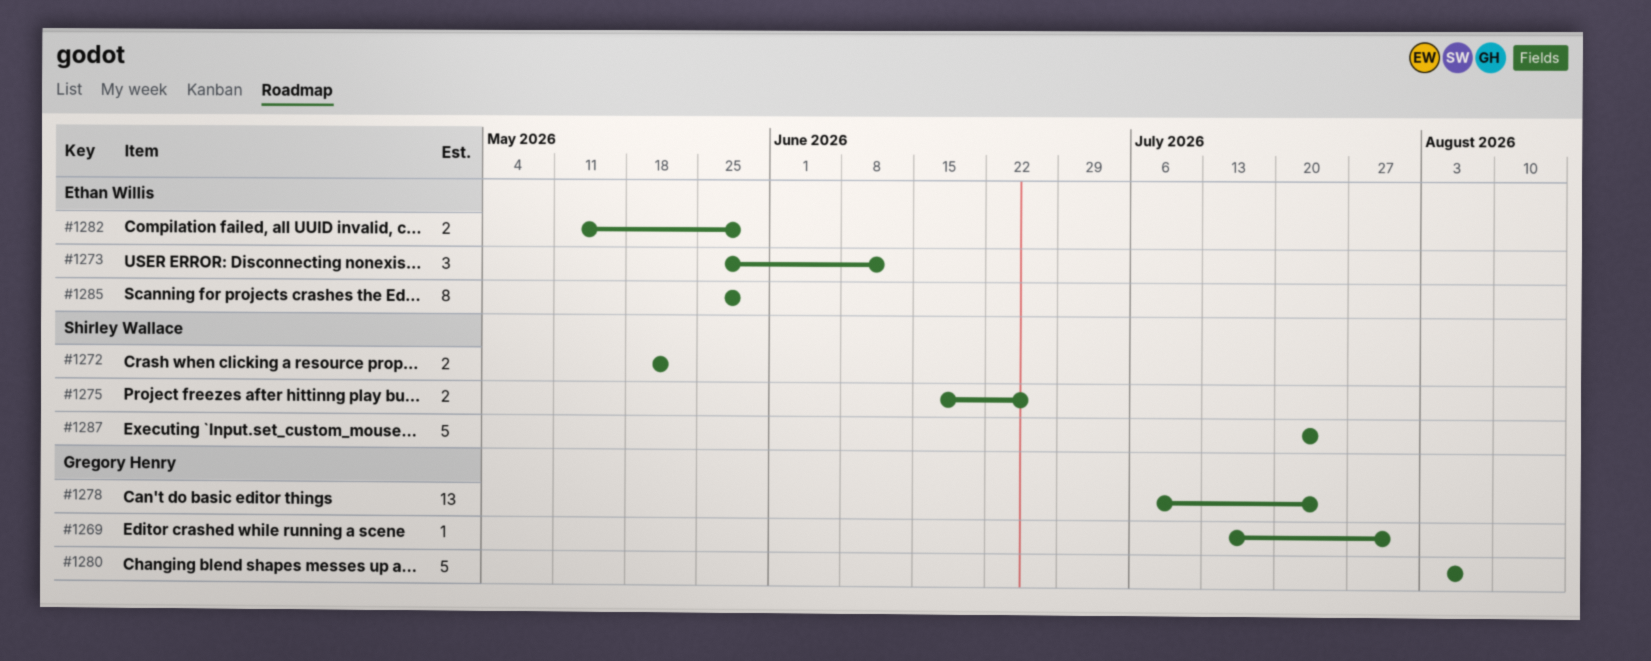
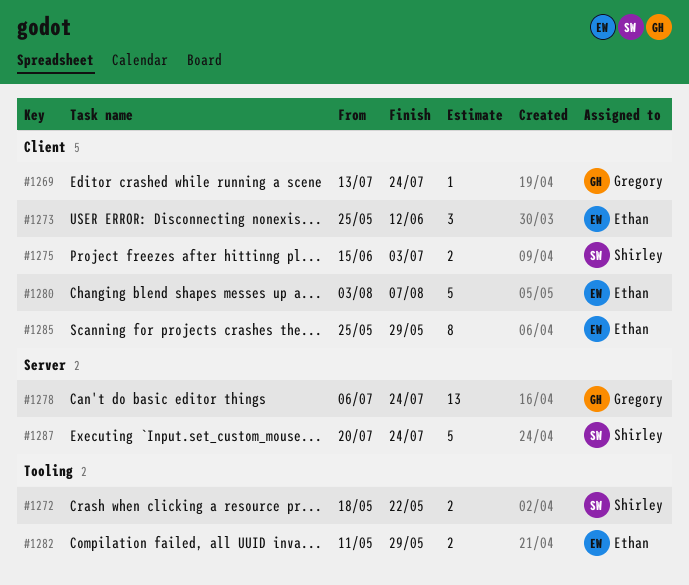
#1269, due: Jul 31 -> Jul 24
#1275, due: Jun 26 -> Jul 3
#1280, owner: Gregory Henry -> Ethan Willis

